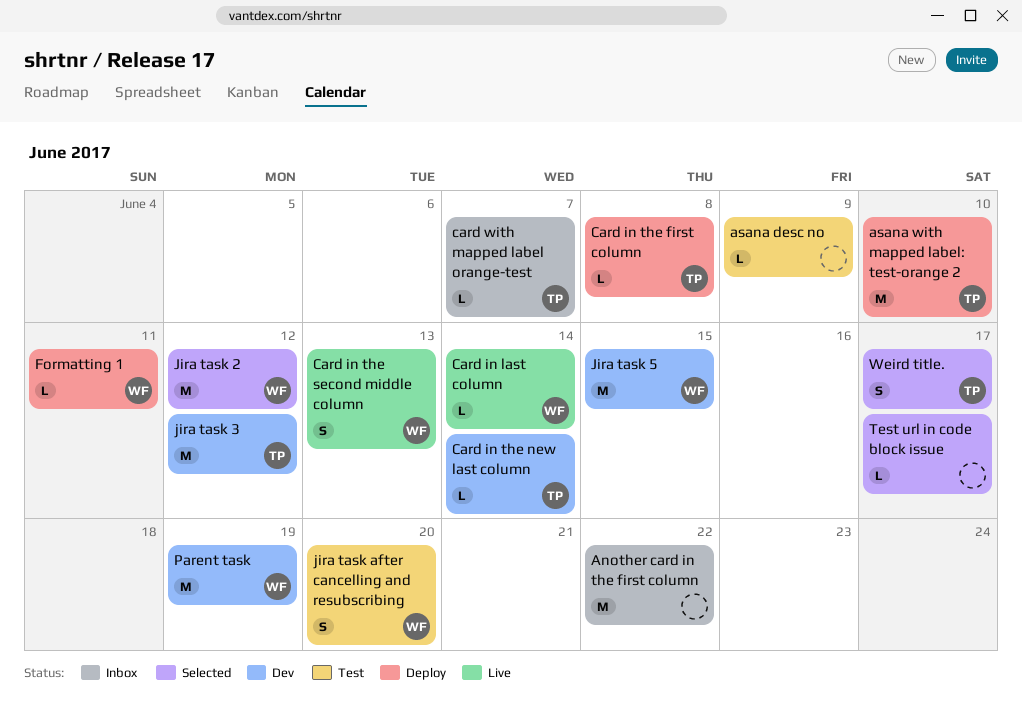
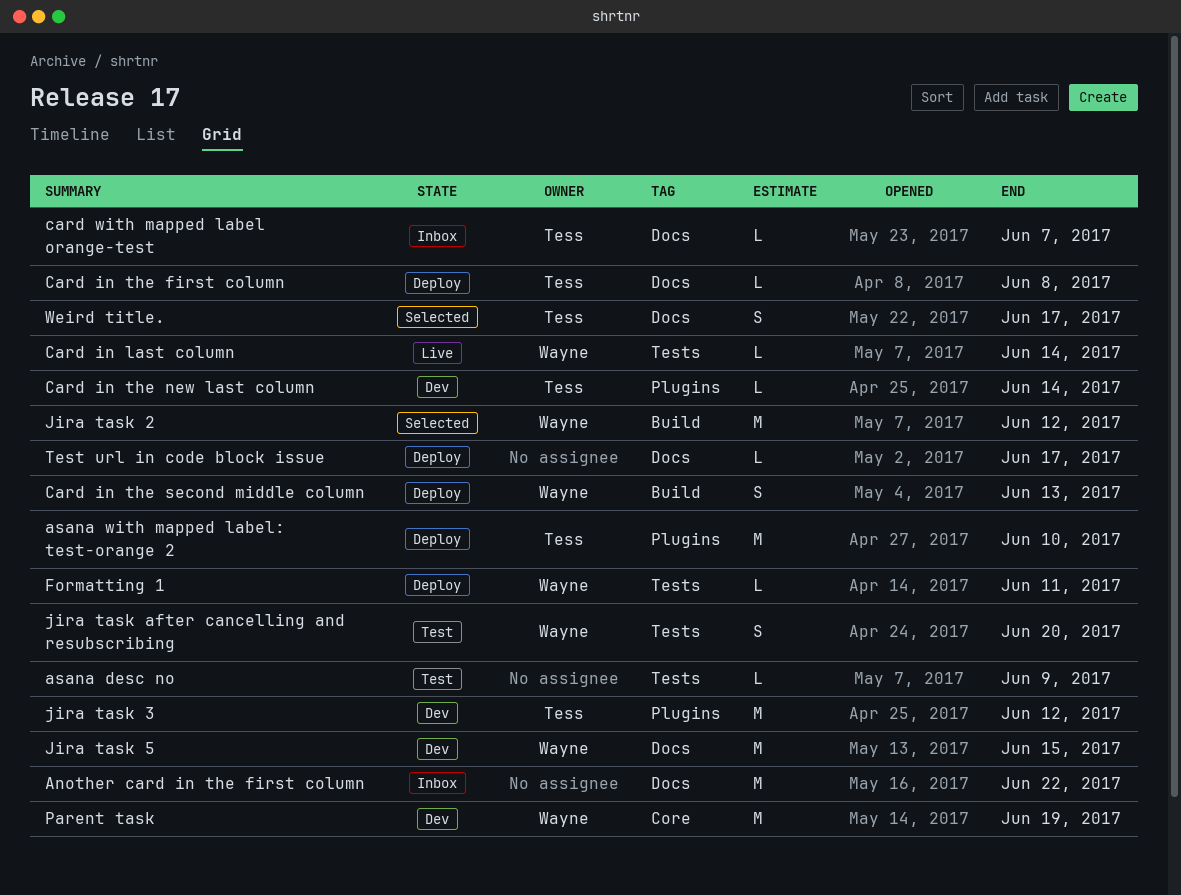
Card in the second middle column, status: Live -> Deploy
Test url in code block issue, status: Selected -> Deploy

